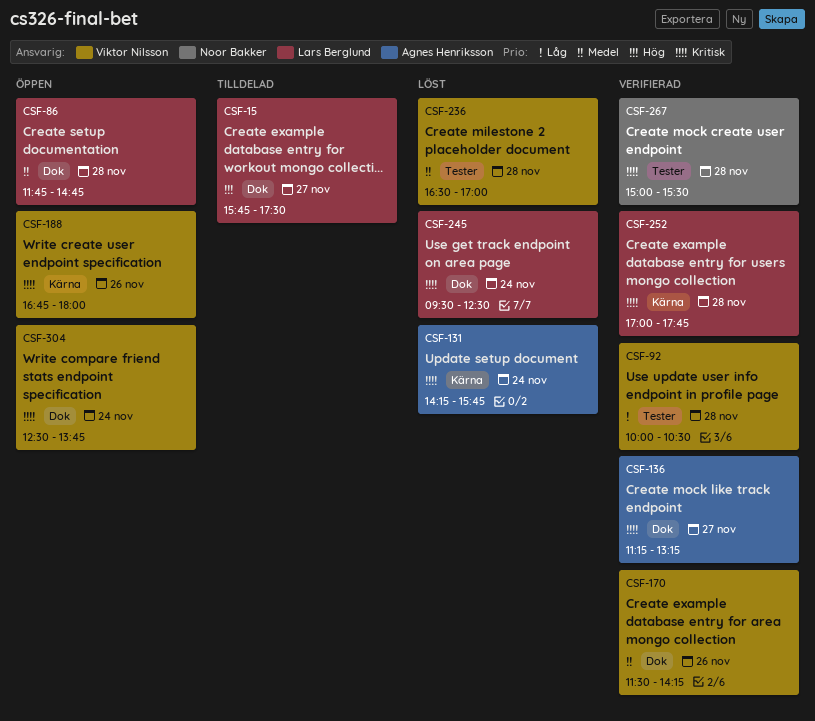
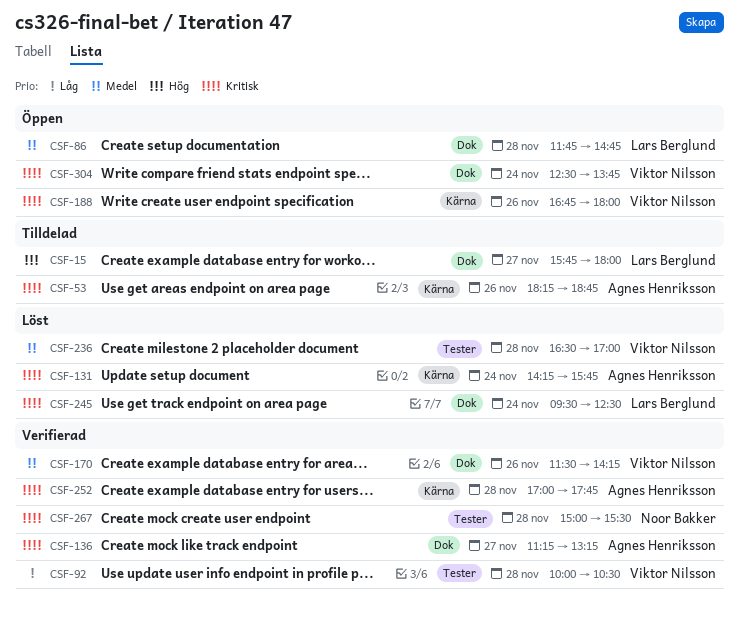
CSF-15, ends: 17:30 -> 18:00
CSF-53: none -> present
CSF-252, owner: Lars Berglund -> Agnes Henriksson

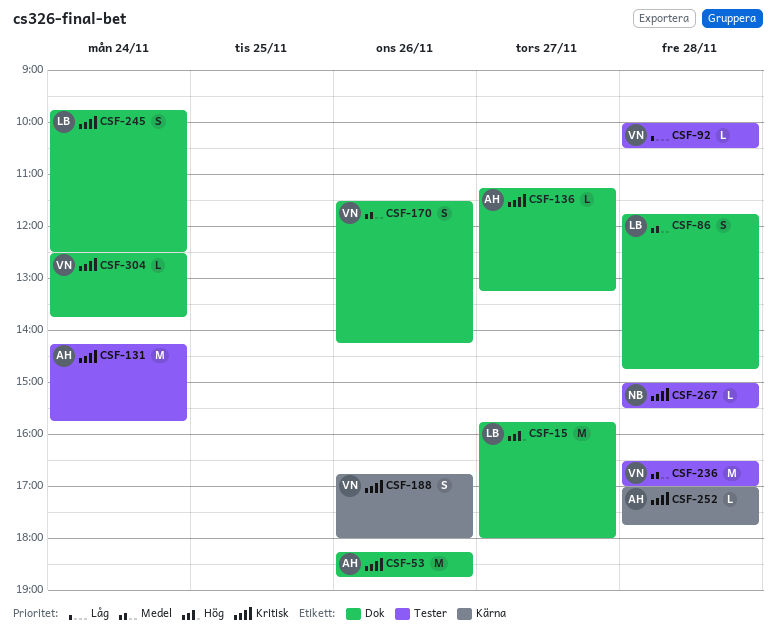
CSF-53, label: Kärna -> Dok
CSF-131, label: Kärna -> Tester
CSF-245, begins: 09:30 -> 09:45

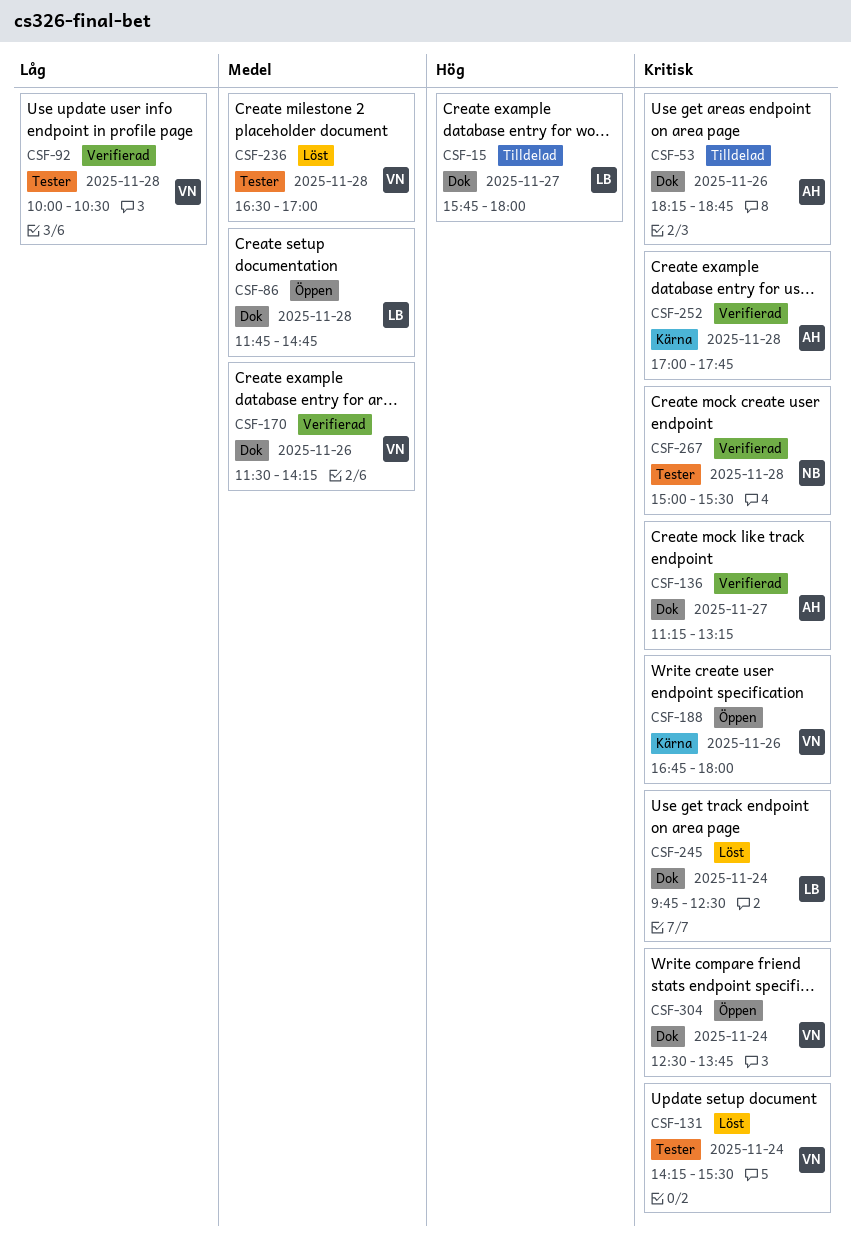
CSF-131, owner: AH -> VN
CSF-131, ends: 15:45 -> 15:30

